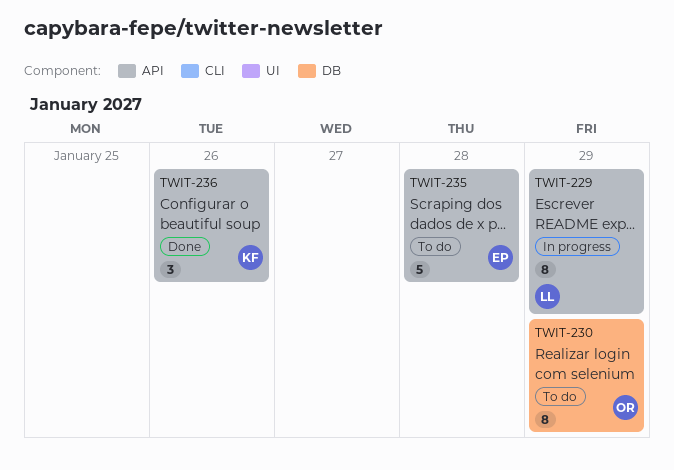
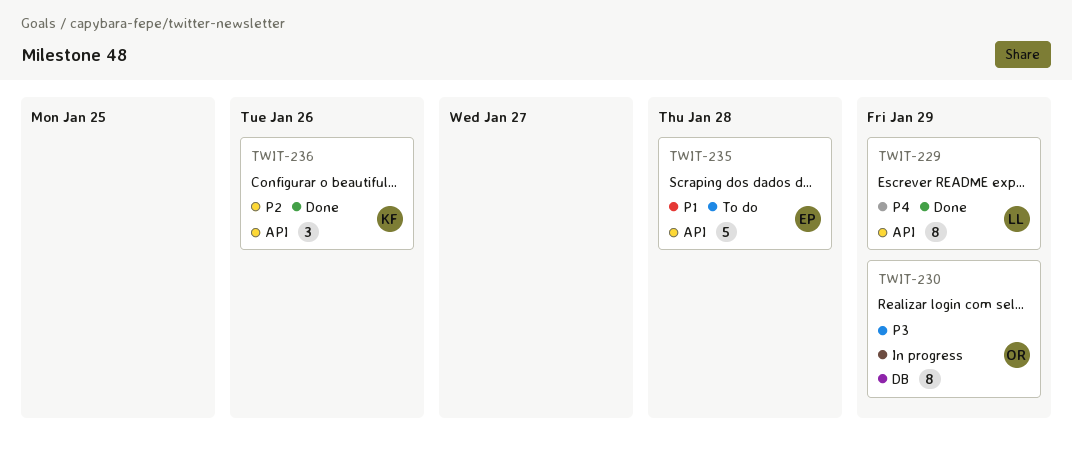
TWIT-229, status: In progress -> Done
TWIT-230, status: To do -> In progress

